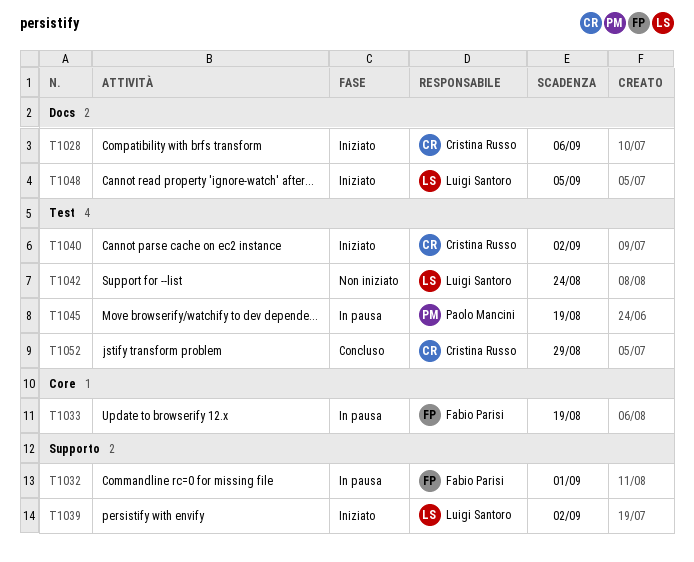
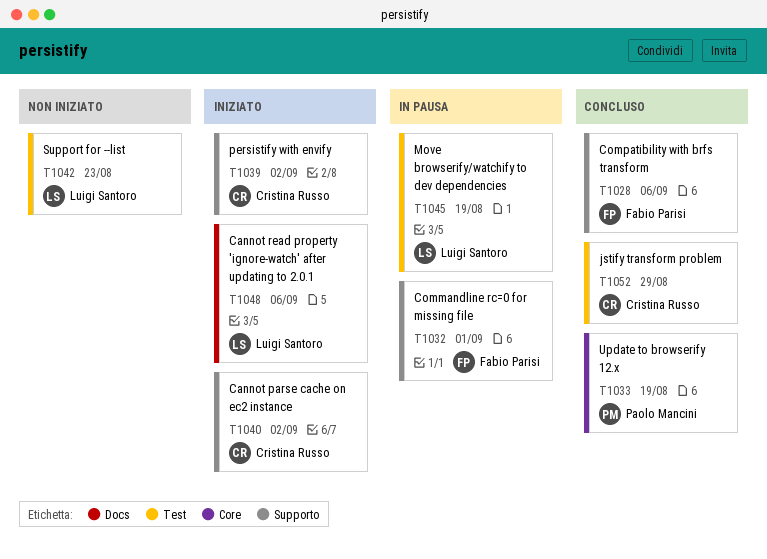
T1028, status: Iniziato -> Concluso
T1028, owner: Cristina Russo -> Fabio Parisi
T1028, label: Docs -> Supporto
T1033, status: In pausa -> Concluso
T1033, owner: Fabio Parisi -> Paolo Mancini
T1039, owner: Luigi Santoro -> Cristina Russo
T1040, label: Test -> Supporto
T1042, due: Aug 24 -> Aug 23
T1045, owner: Paolo Mancini -> Luigi Santoro
T1048, due: Sep 5 -> Sep 6

